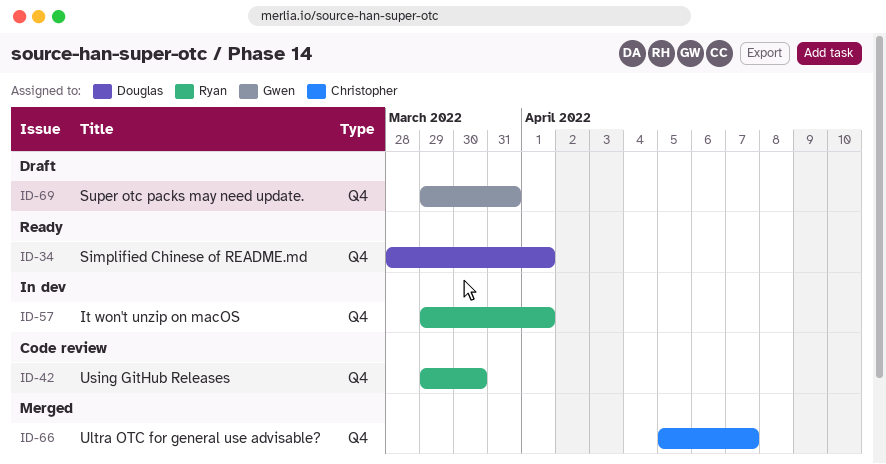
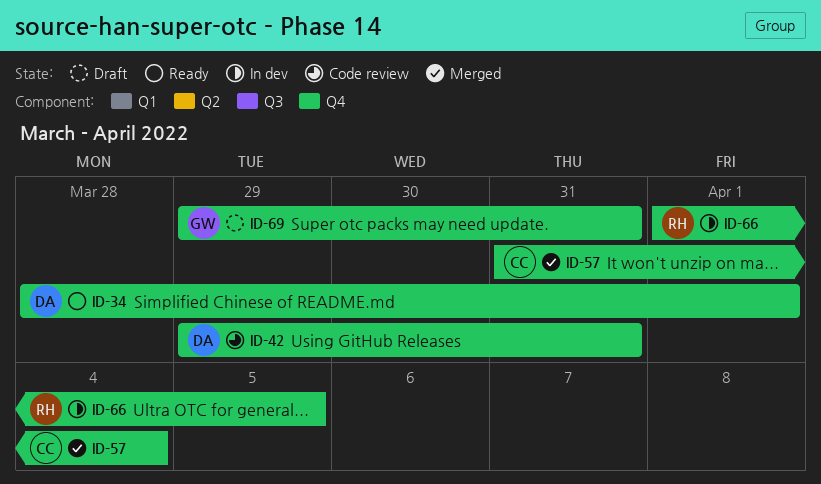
ID-42, owner: Ryan -> Douglas
ID-42, due: Mar 30 -> Mar 31
ID-57, status: In dev -> Merged
ID-57, owner: Ryan -> Christopher
ID-57, start: Mar 29 -> Mar 31
ID-57, due: Apr 1 -> Apr 4
ID-66, status: Merged -> In dev
ID-66, owner: Christopher -> Ryan
ID-66, start: Apr 5 -> Apr 1
ID-66, due: Apr 7 -> Apr 5

